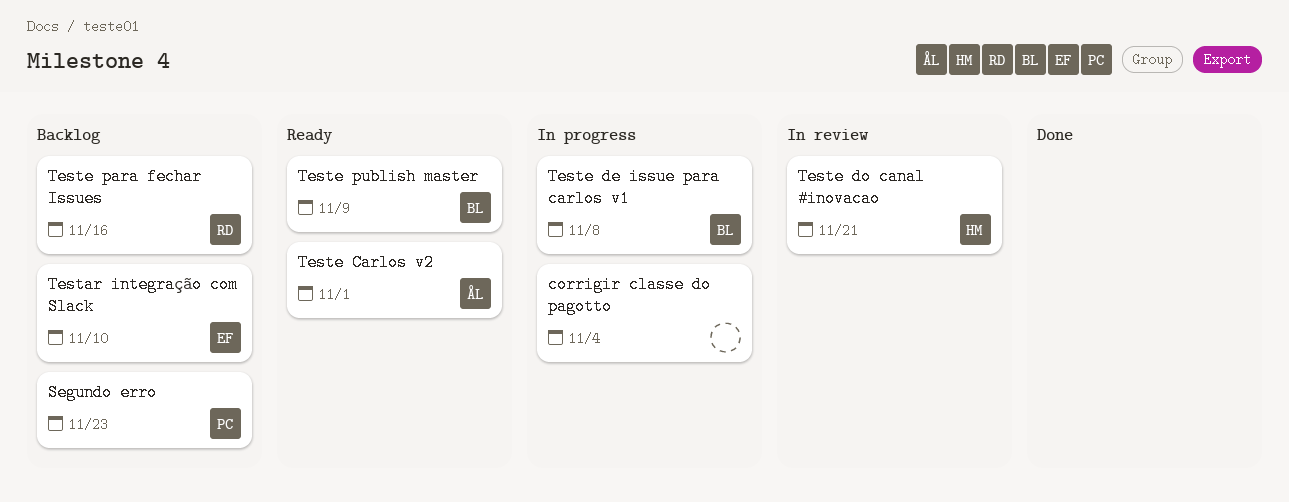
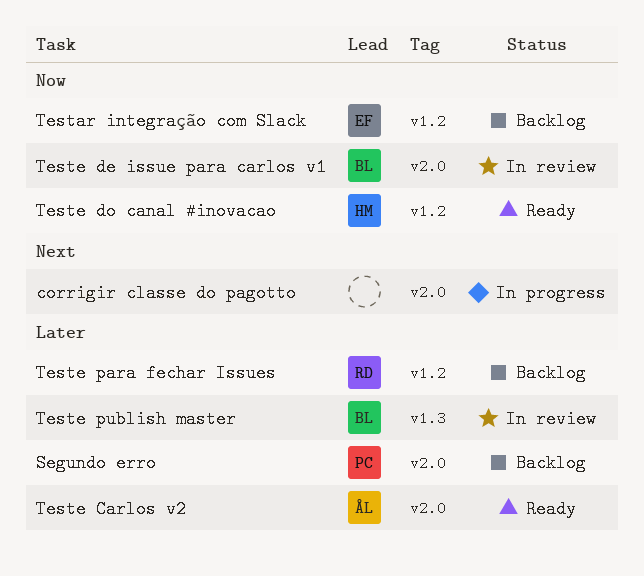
Teste de issue para carlos v1, status: In progress -> In review
Teste do canal #inovacao, status: In review -> Ready
Teste publish master, status: Ready -> In review

